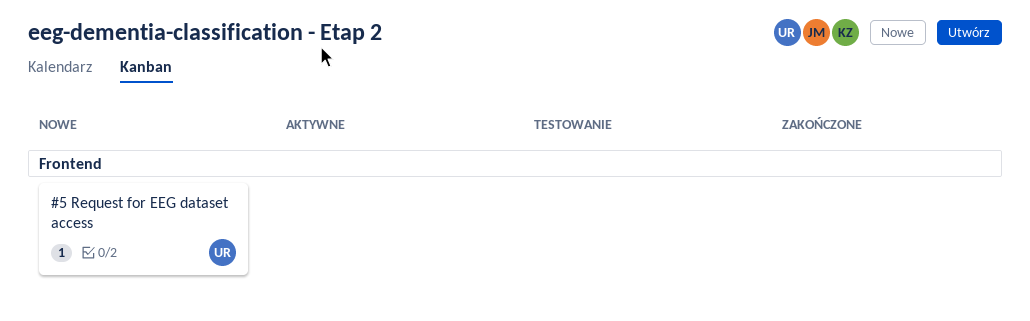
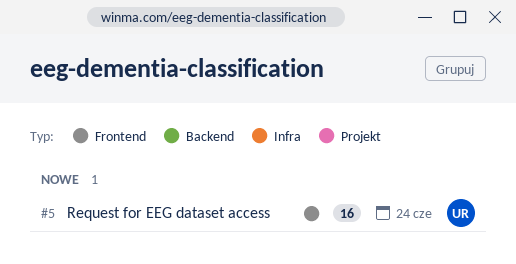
#5, estimate: 1 -> 16

